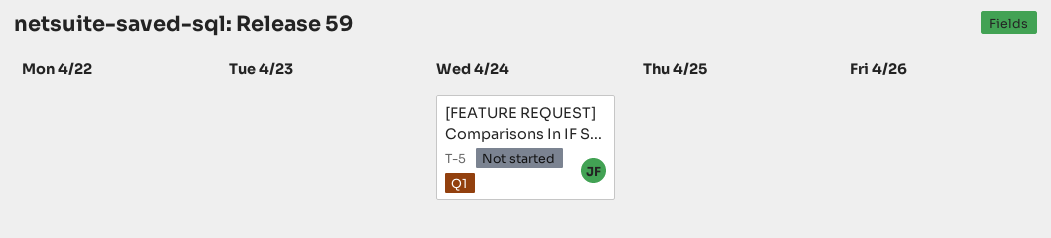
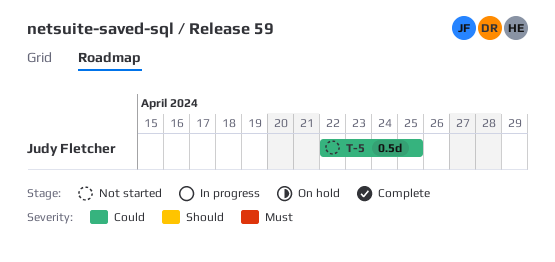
T-5, due: Apr 24 -> Apr 25

